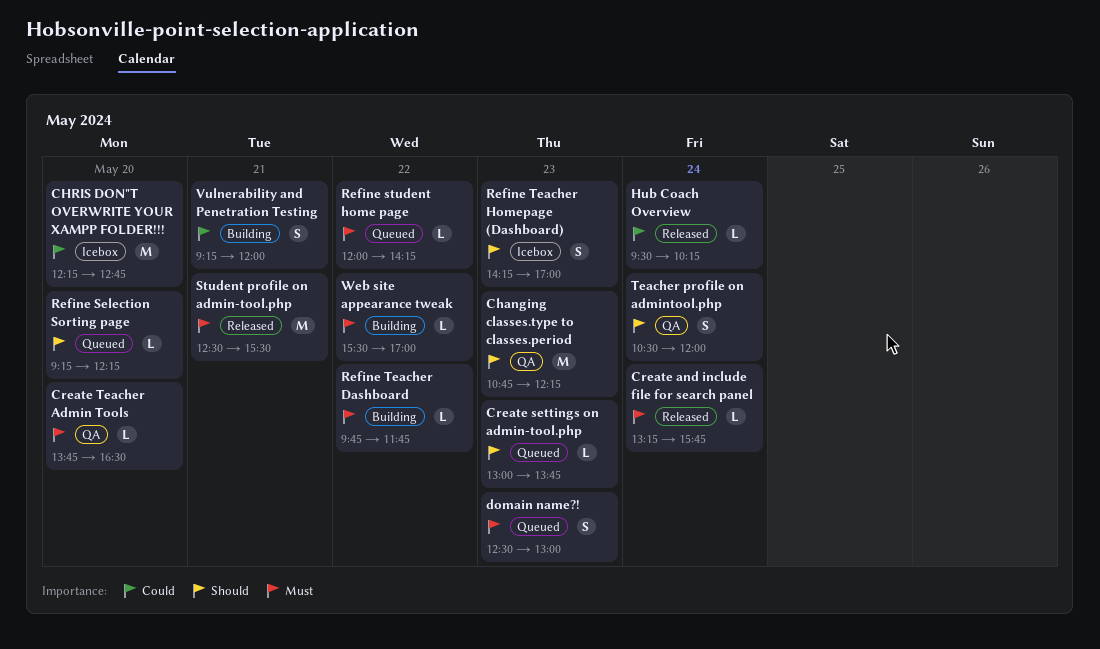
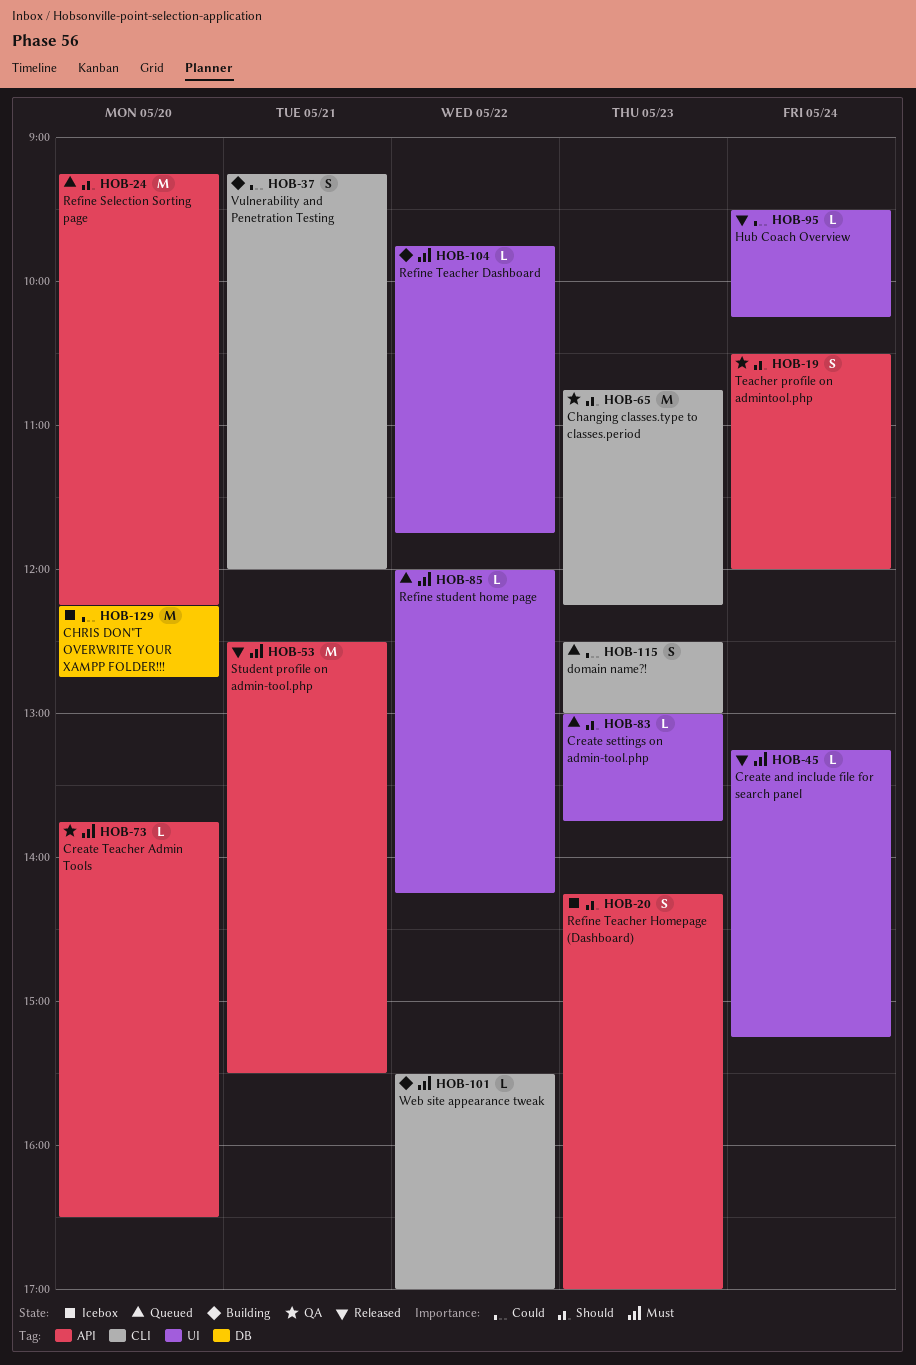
Create and include file for search panel, ends: 15:45 -> 15:15
domain name?!, priority: Must -> Could
Refine Selection Sorting page, estimate: L -> M

